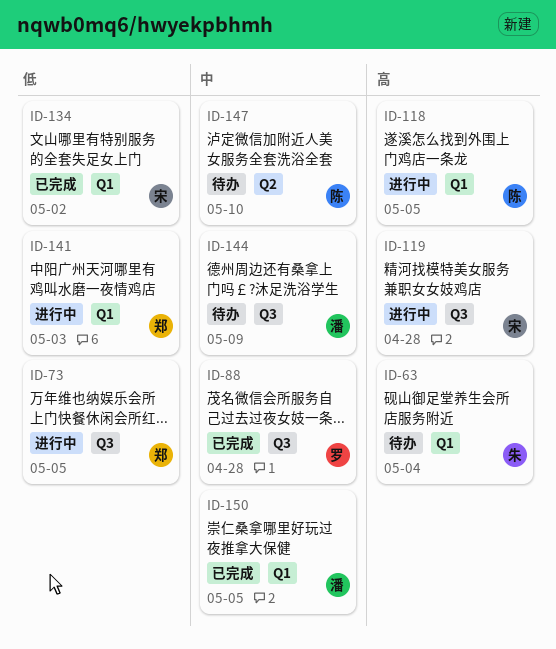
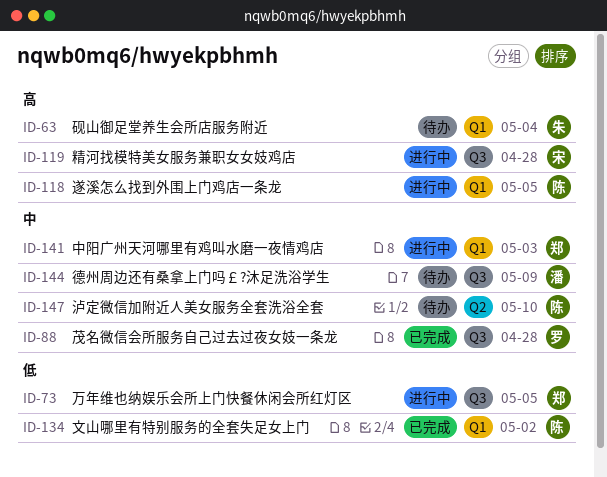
ID-134, owner: 宋 -> 陈
ID-141, priority: 低 -> 中
ID-150: present -> none

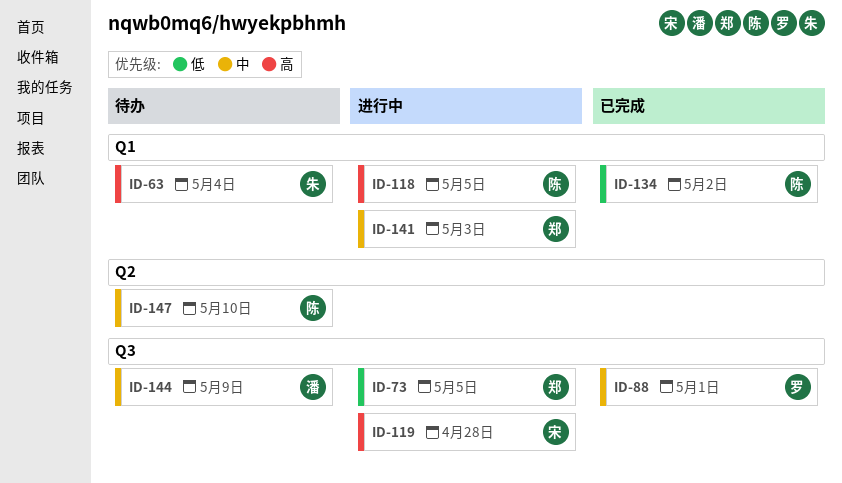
ID-88, due: Apr 28 -> May 1

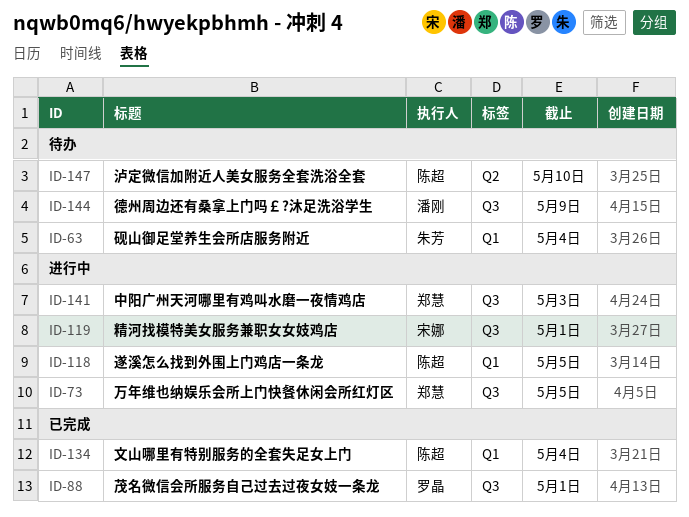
ID-119, due: Apr 28 -> May 1
ID-134, due: May 2 -> May 4
ID-141, label: Q1 -> Q3

